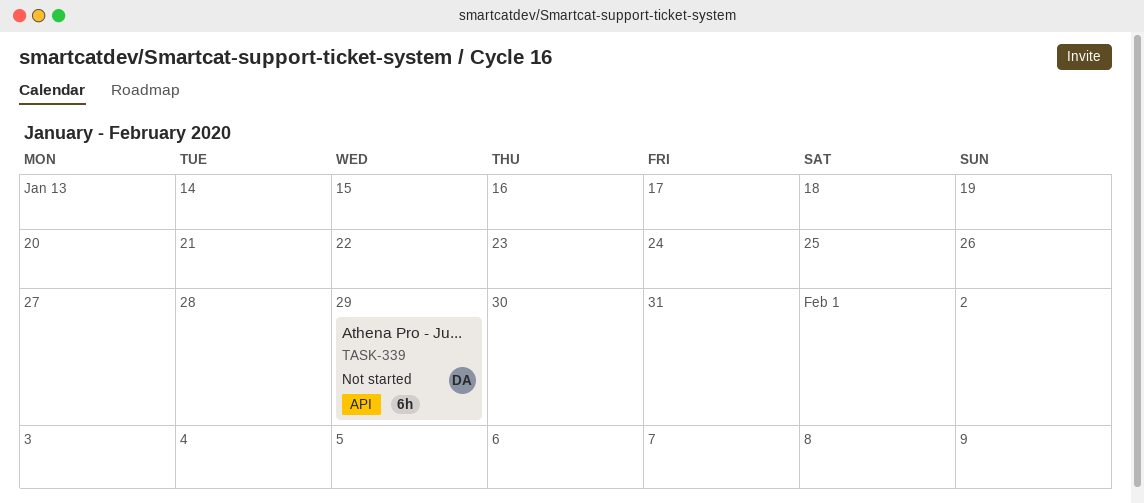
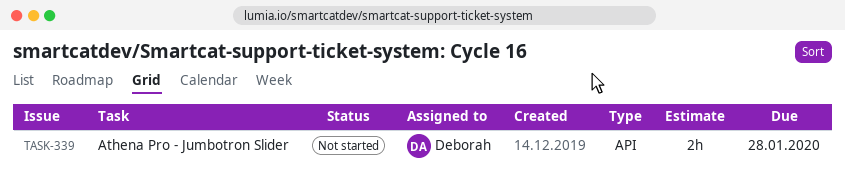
TASK-339, estimate: 6h -> 2h
TASK-339, due: Jan 29 -> Jan 28

